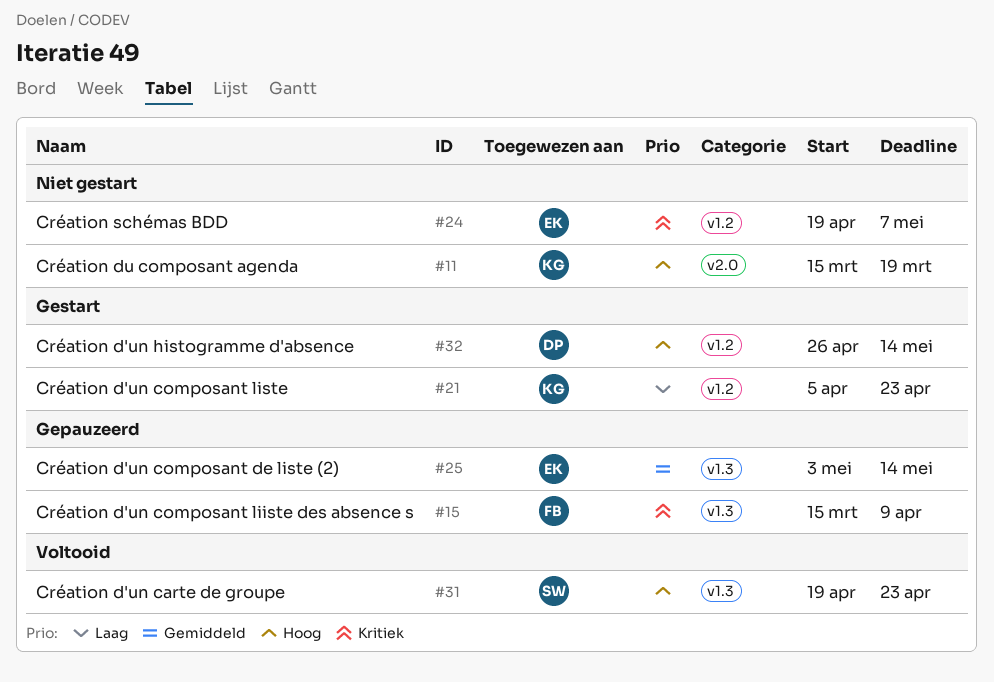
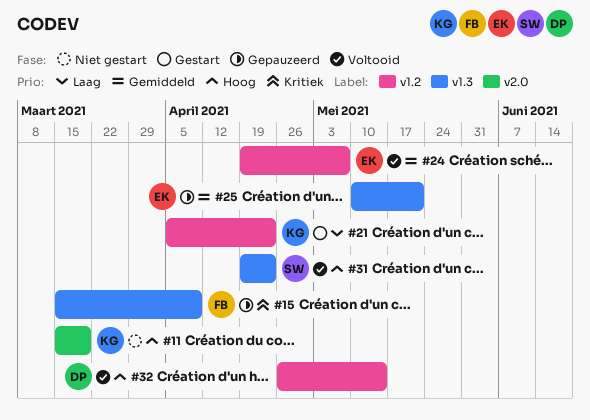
#24, status: Niet gestart -> Voltooid
#24, priority: Kritiek -> Gemiddeld
#25, start: May 3 -> May 10
#25, due: May 14 -> May 21
#32, status: Gestart -> Voltooid

